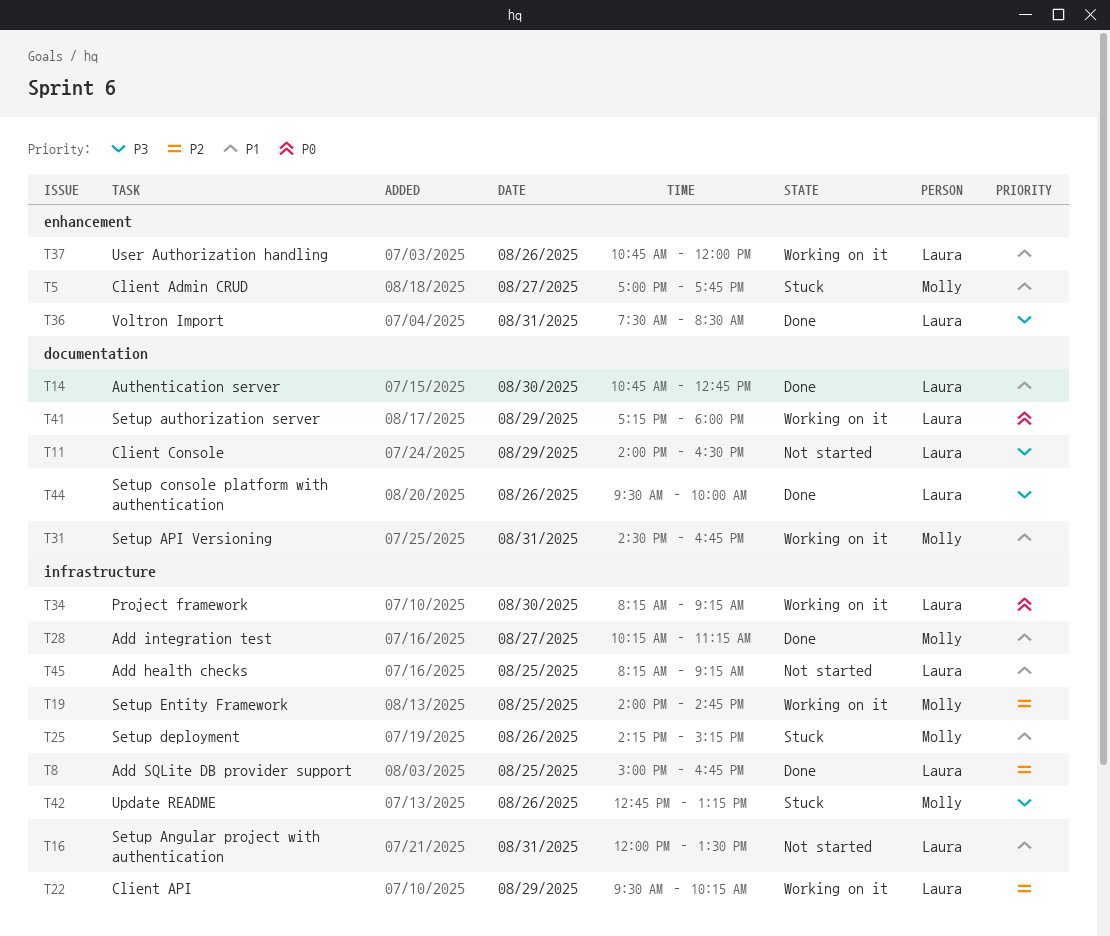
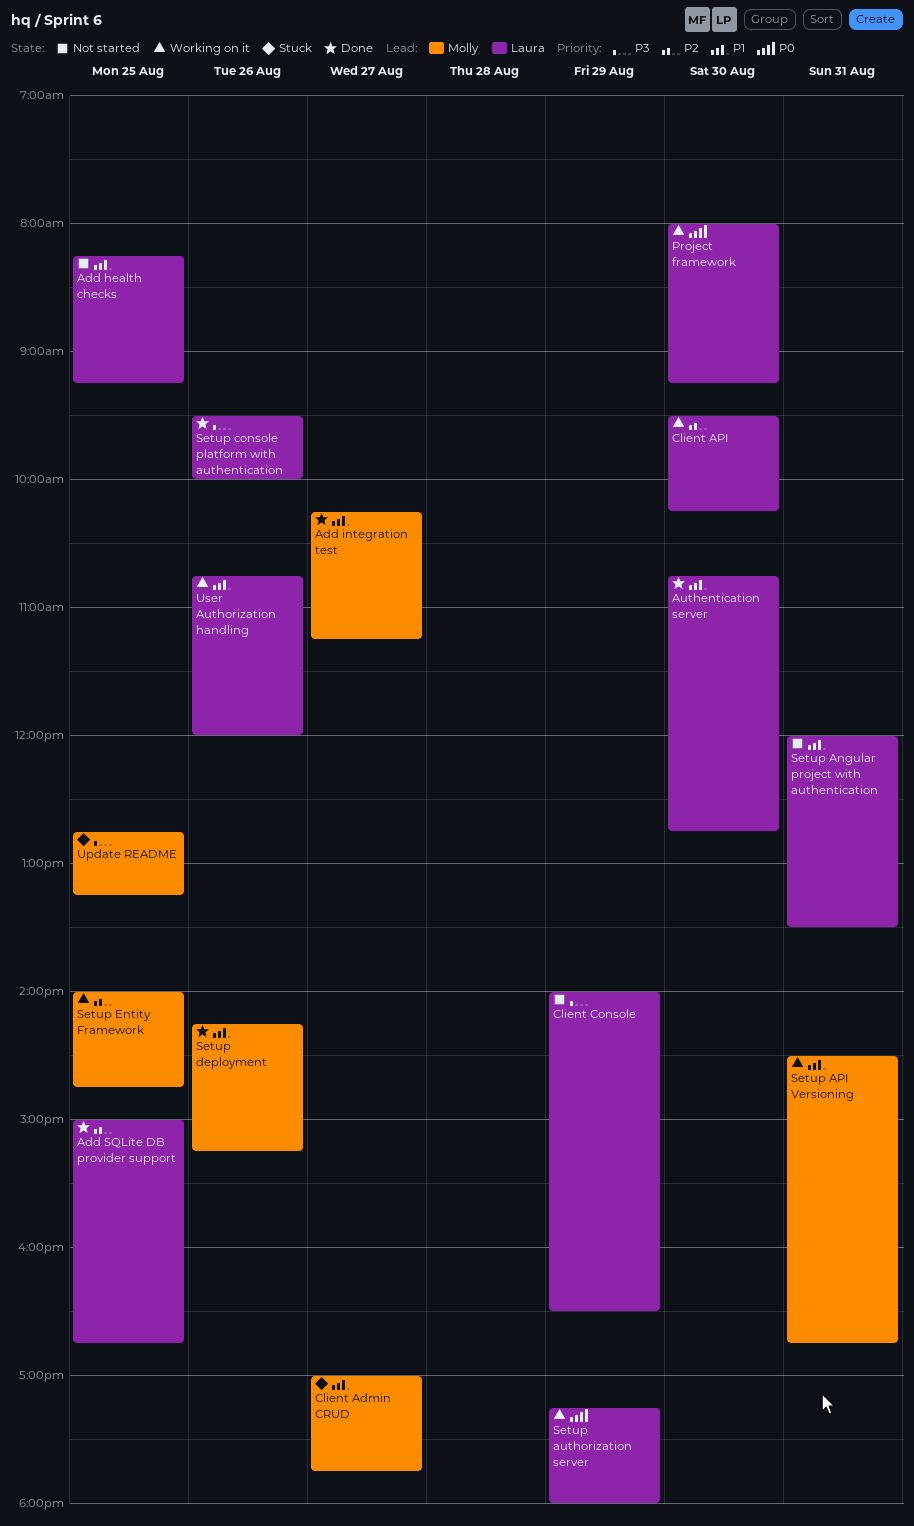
Client API, day: Aug 29 -> Aug 30
Project framework, begins: 08:15 -> 08:00
Setup deployment, status: Stuck -> Done
Update README, day: Aug 26 -> Aug 25
Voltron Import: present -> none

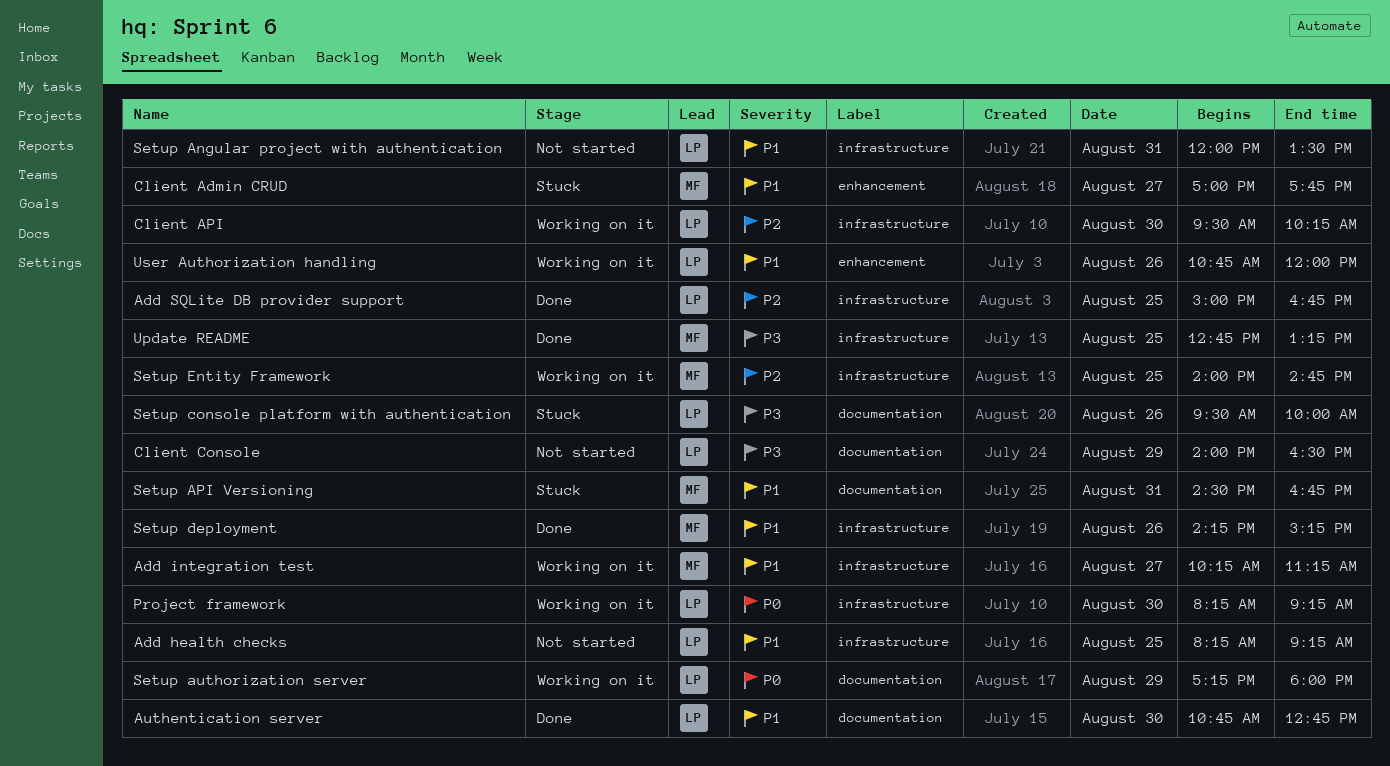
Add integration test, status: Done -> Working on it
Project framework, begins: 08:00 -> 08:15
Setup API Versioning, status: Working on it -> Stuck
Setup console platform with authentication, status: Done -> Stuck
Update README, status: Stuck -> Done

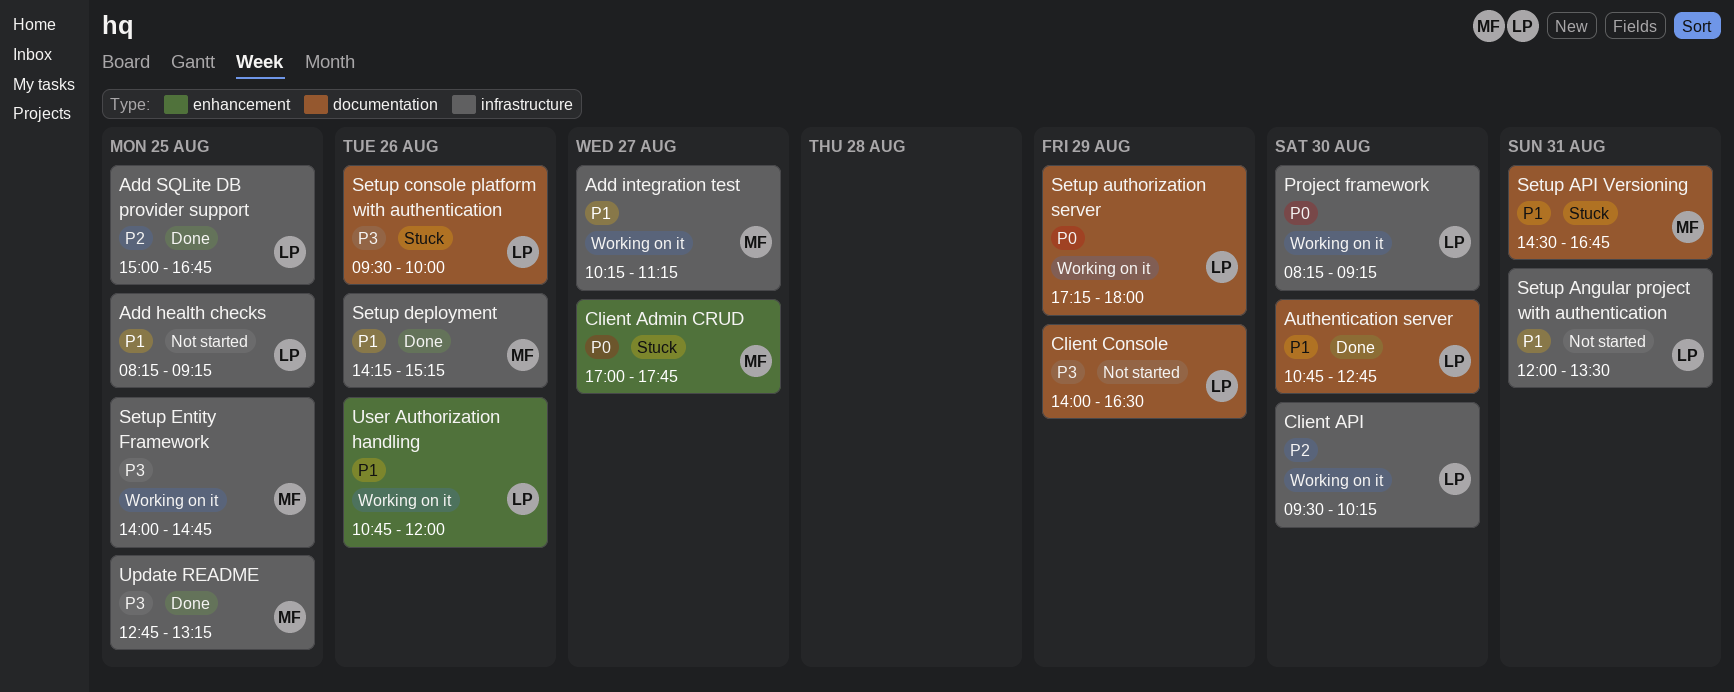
Client Admin CRUD, priority: P1 -> P0
Setup Entity Framework, priority: P2 -> P3

